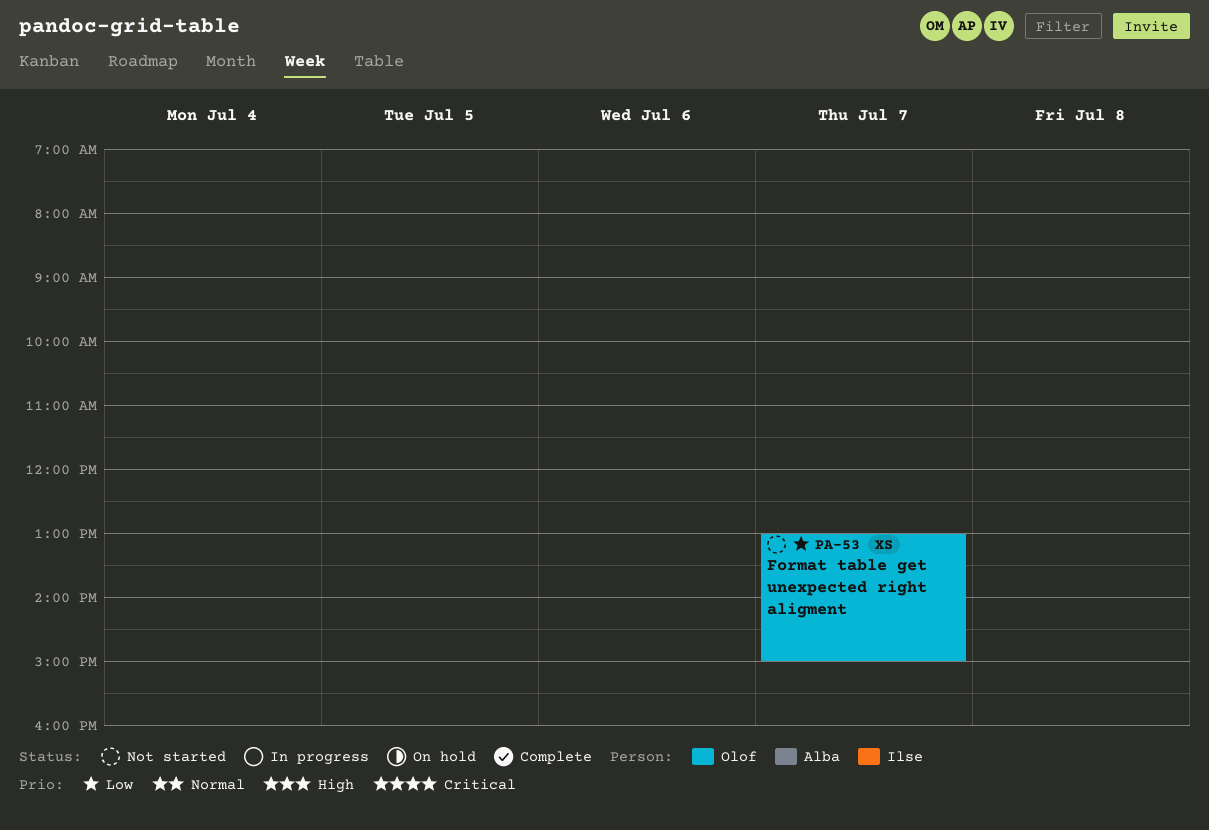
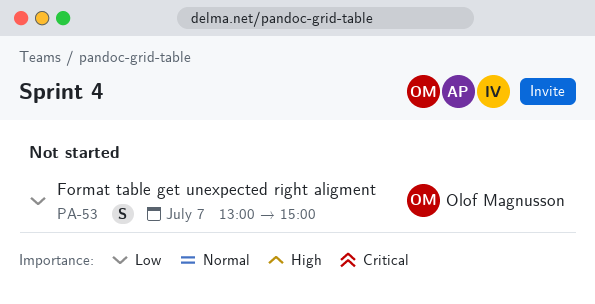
PA-53, estimate: XS -> S

